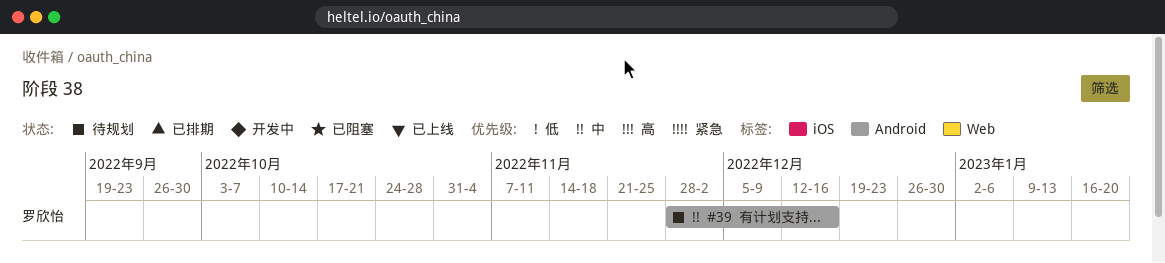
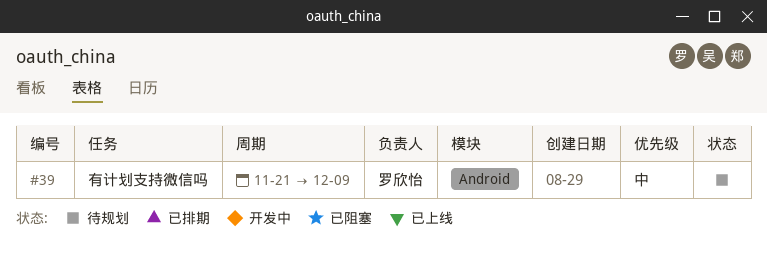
#39, start: Nov 28 -> Nov 21
#39, due: Dec 16 -> Dec 9

